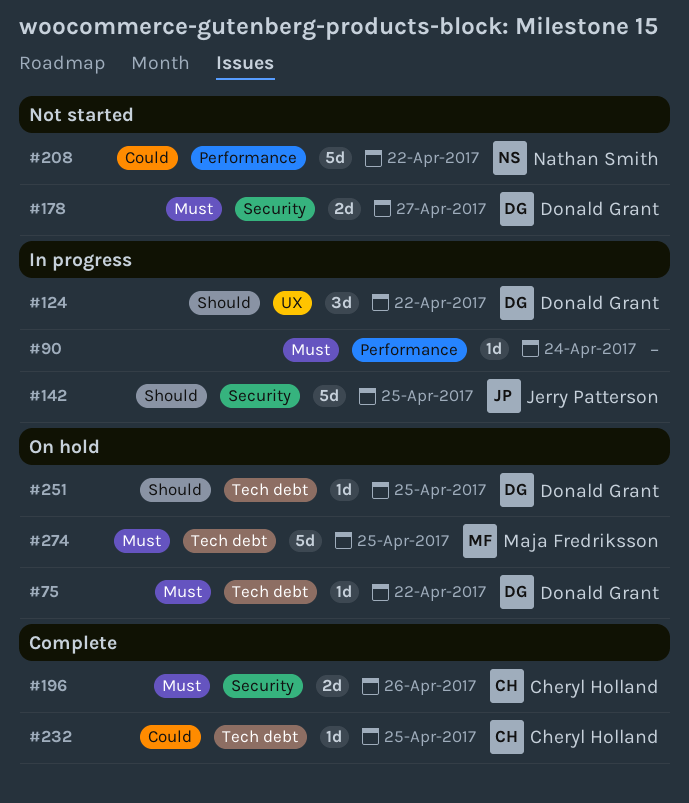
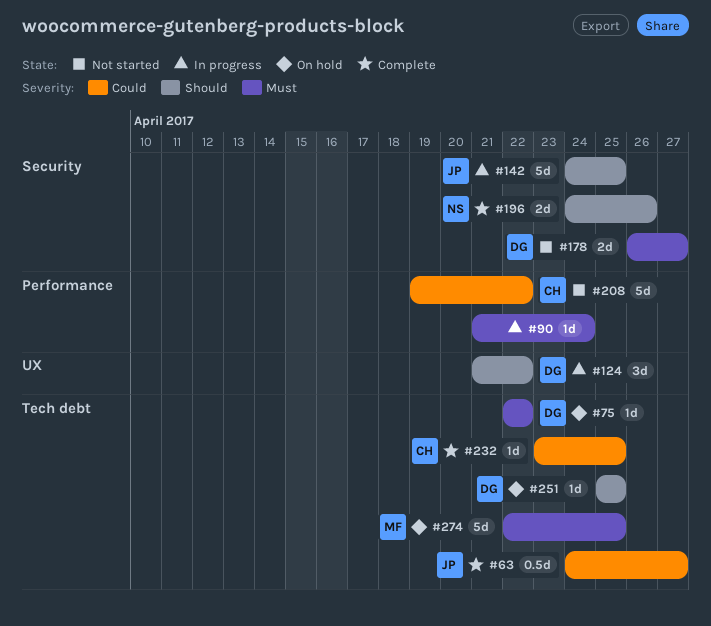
#63: none -> present
#196, owner: Cheryl Holland -> Nathan Smith
#196, priority: Must -> Should
#208, owner: Nathan Smith -> Cheryl Holland

